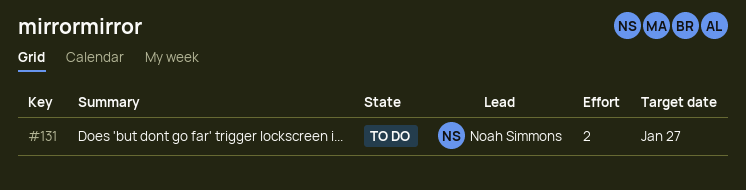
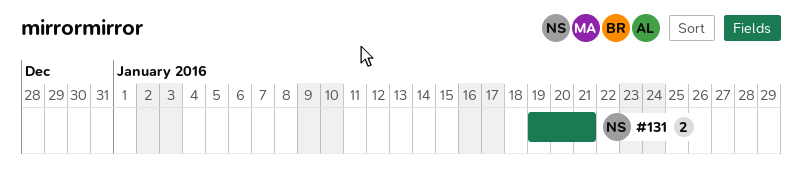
#131, due: Jan 27 -> Jan 21

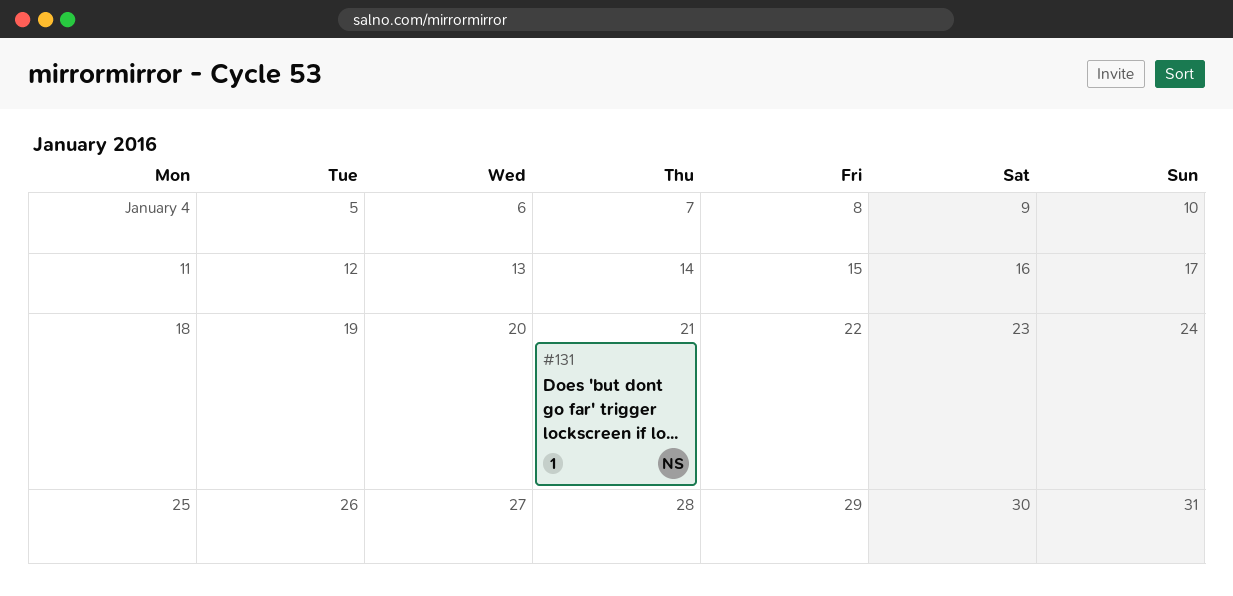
#131, estimate: 2 -> 1

